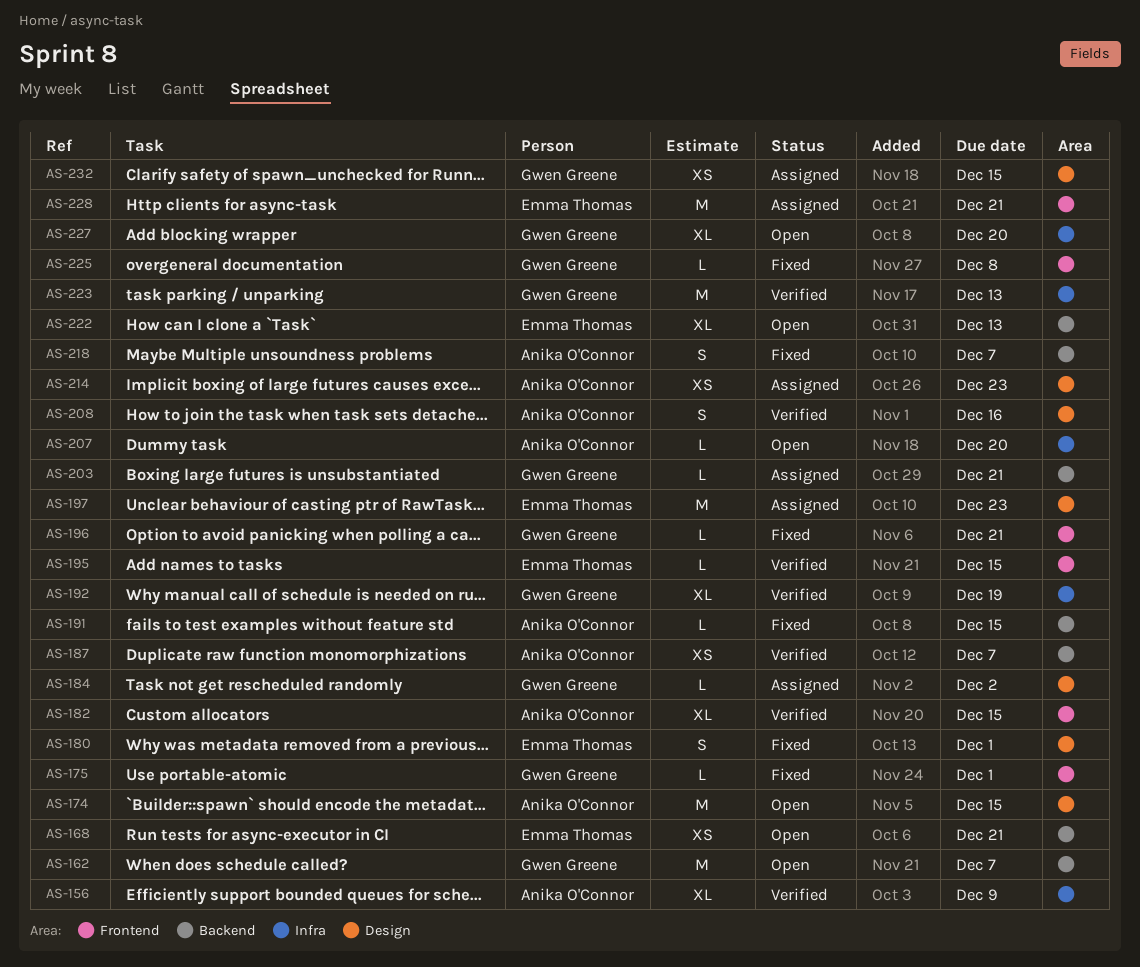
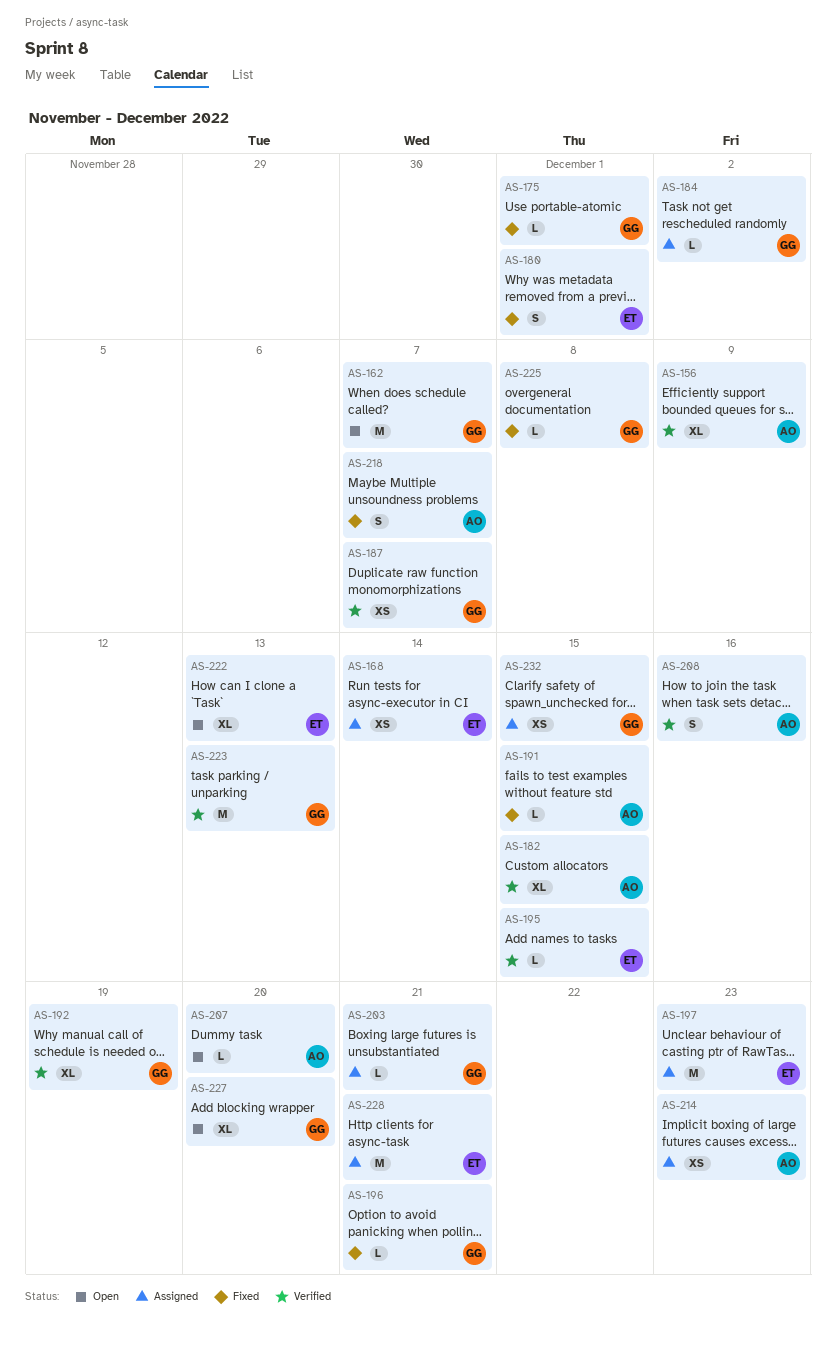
AS-168, status: Open -> Assigned
AS-168, due: Dec 21 -> Dec 14
AS-174: present -> none
AS-187, owner: Anika O'Connor -> Gwen Greene

